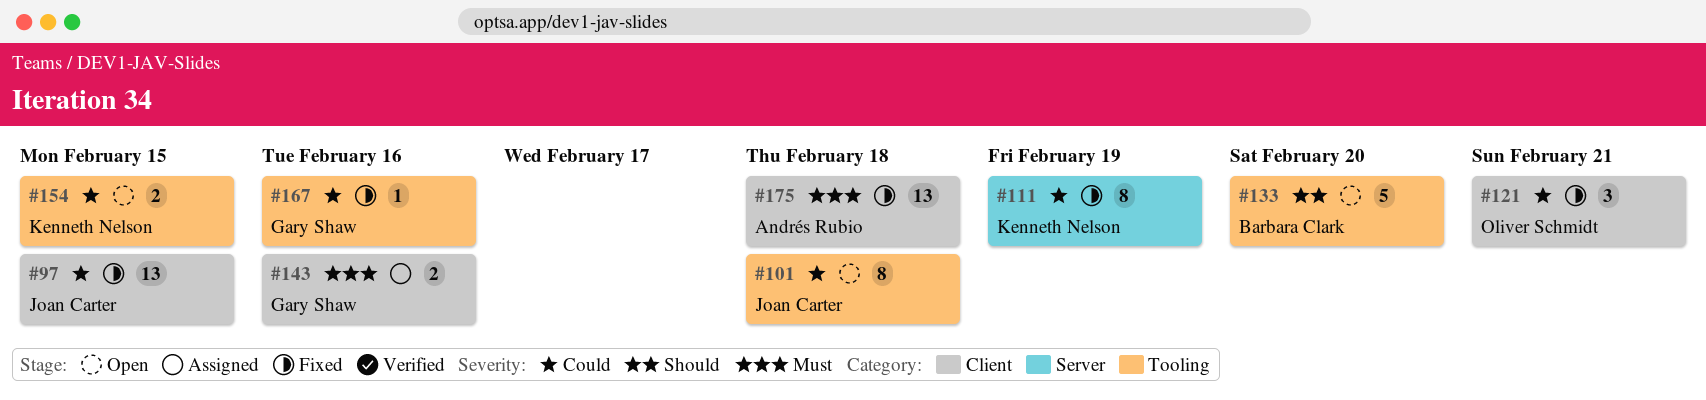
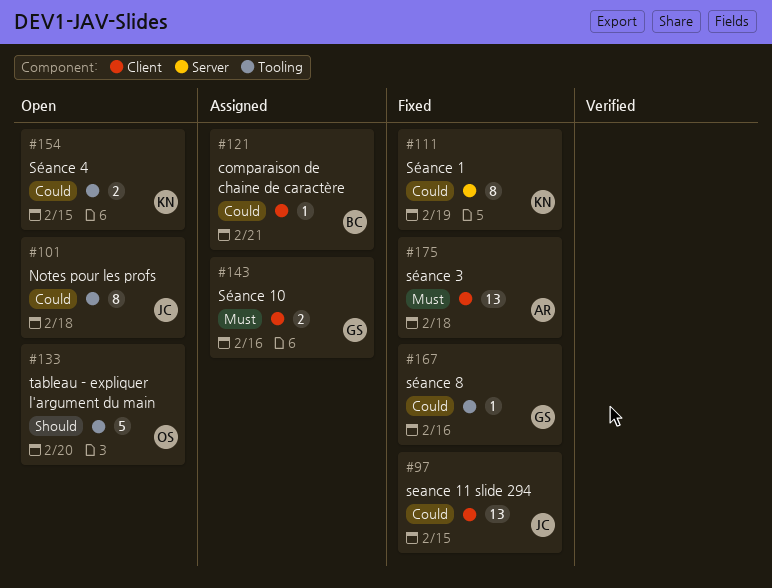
#121, status: Fixed -> Assigned
#121, owner: Oliver Schmidt -> Barbara Clark
#121, estimate: 3 -> 1
#133, owner: Barbara Clark -> Oliver Schmidt

